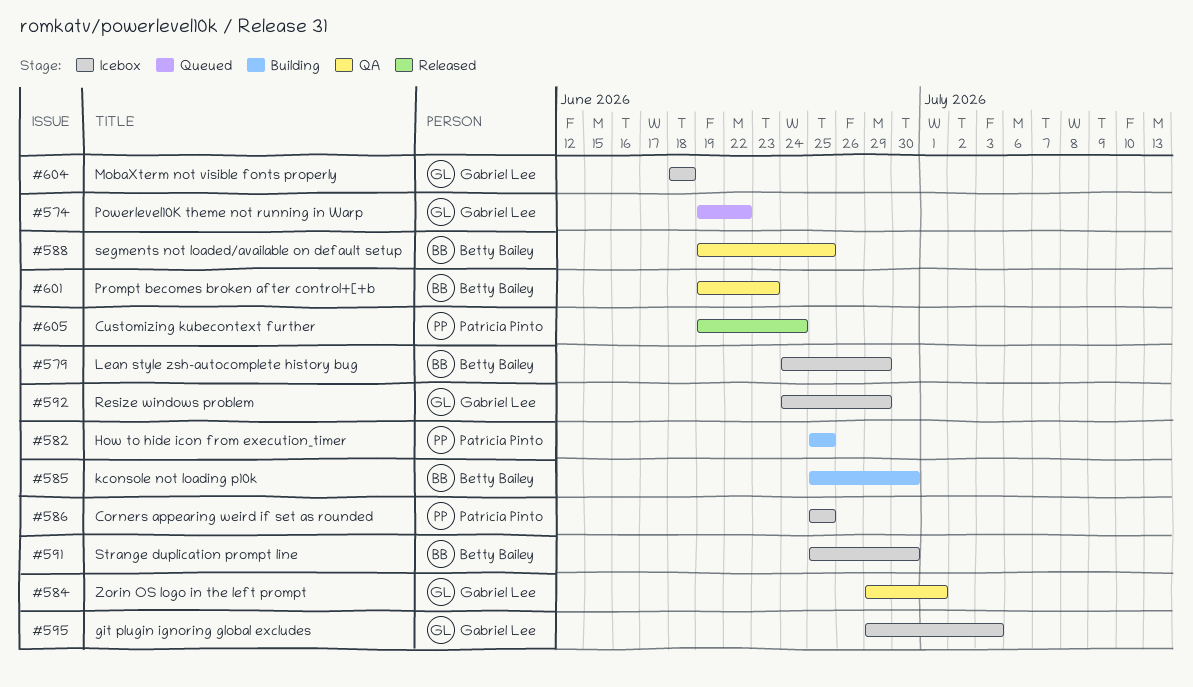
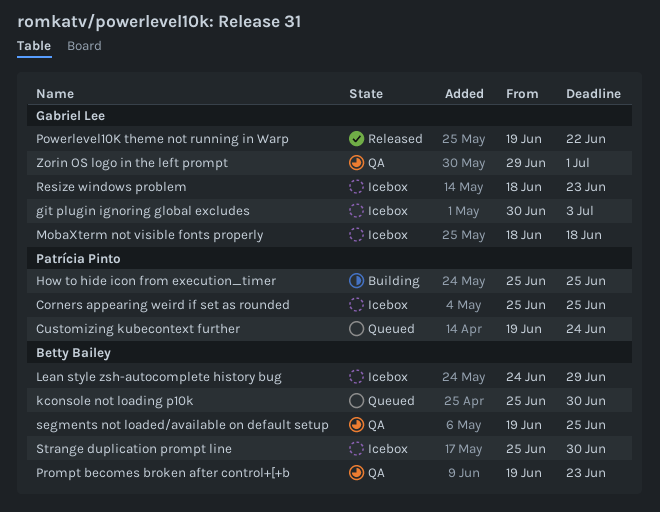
Customizing kubecontext further, status: Released -> Queued
git plugin ignoring global excludes, start: Jun 29 -> Jun 30
kconsole not loading p10k, status: Building -> Queued
Powerlevel10K theme not running in Warp, status: Queued -> Released
Resize windows problem, start: Jun 24 -> Jun 18
Resize windows problem, due: Jun 29 -> Jun 23

